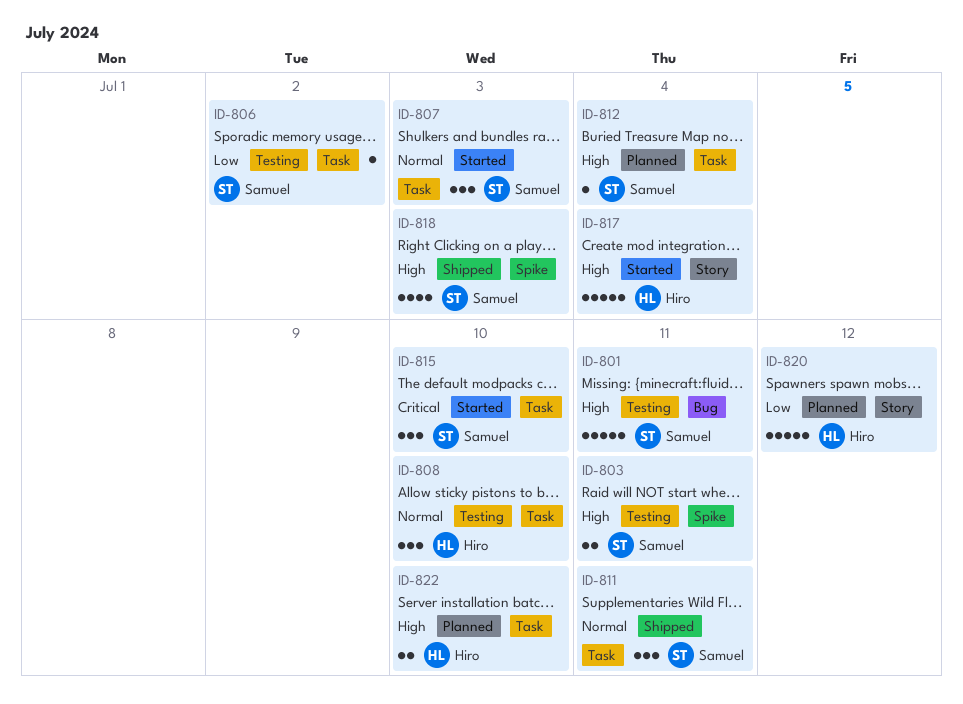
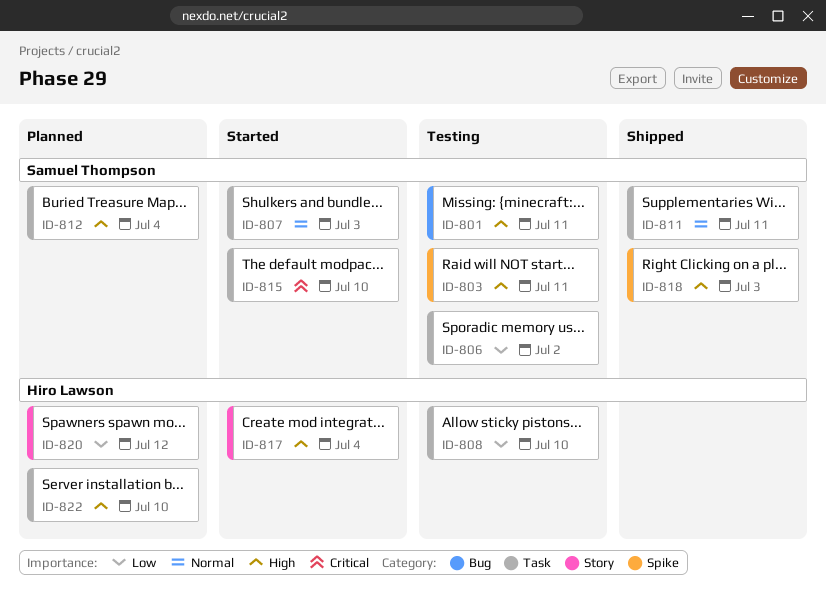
ID-808, priority: Normal -> Low

